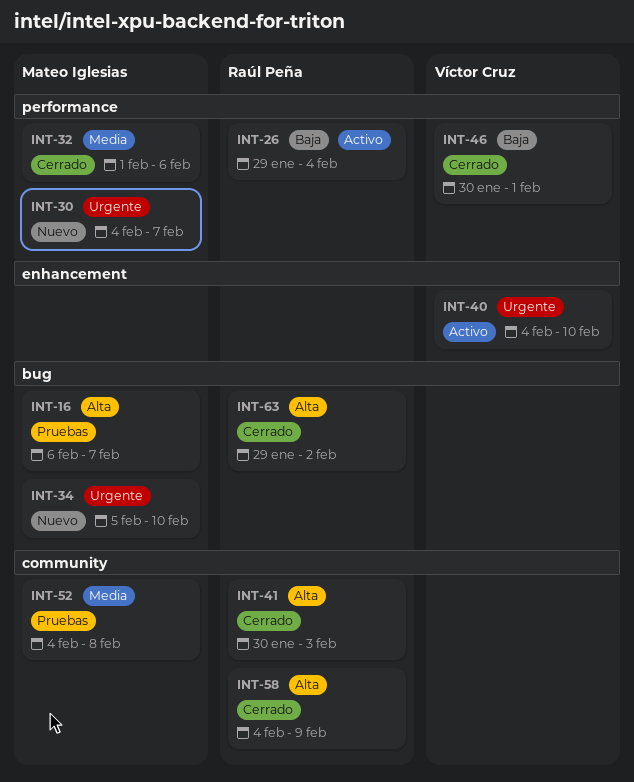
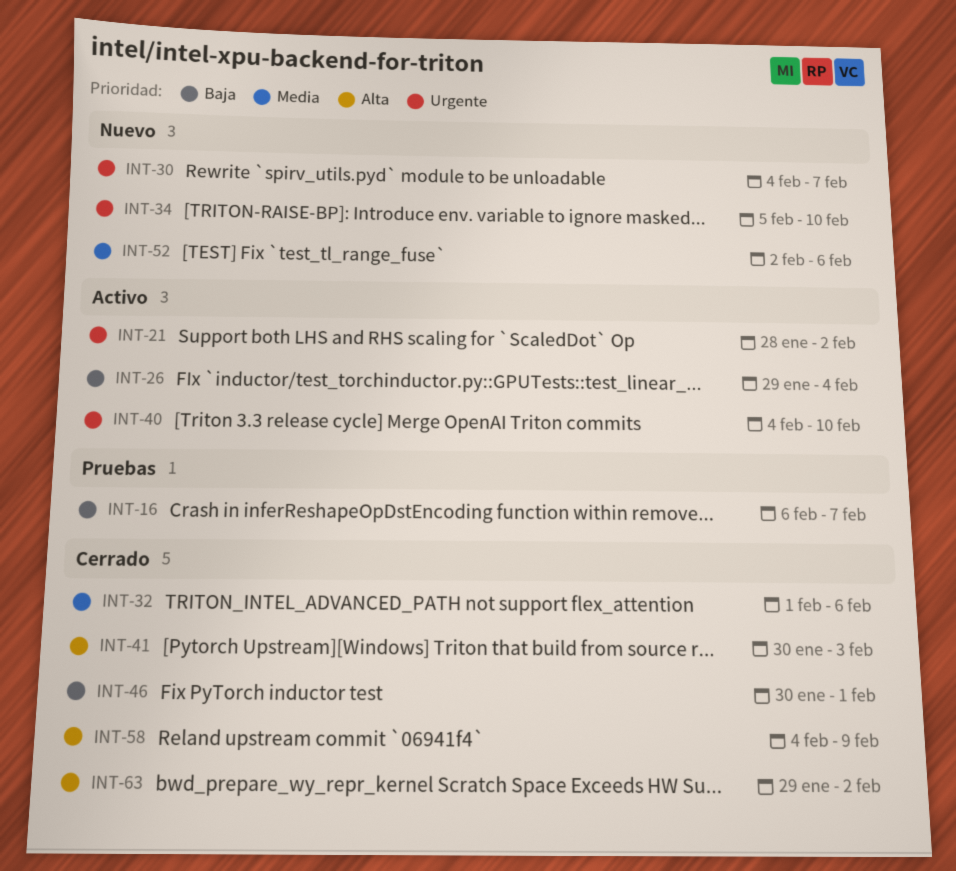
INT-16, priority: Alta -> Baja
INT-21: none -> present
INT-52, status: Pruebas -> Nuevo
INT-52, start: Feb 4 -> Feb 2
INT-52, due: Feb 8 -> Feb 6

